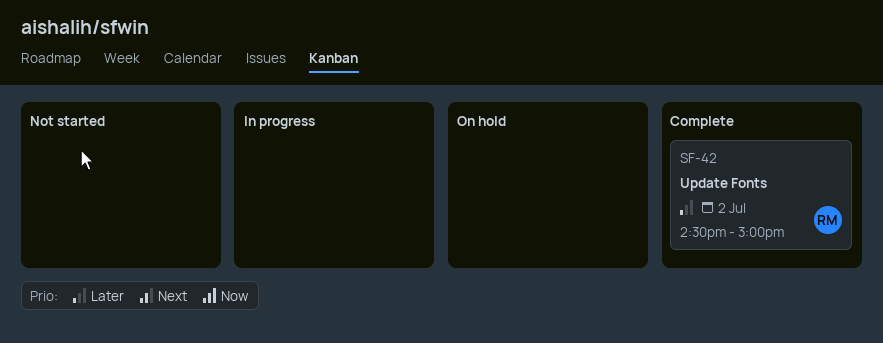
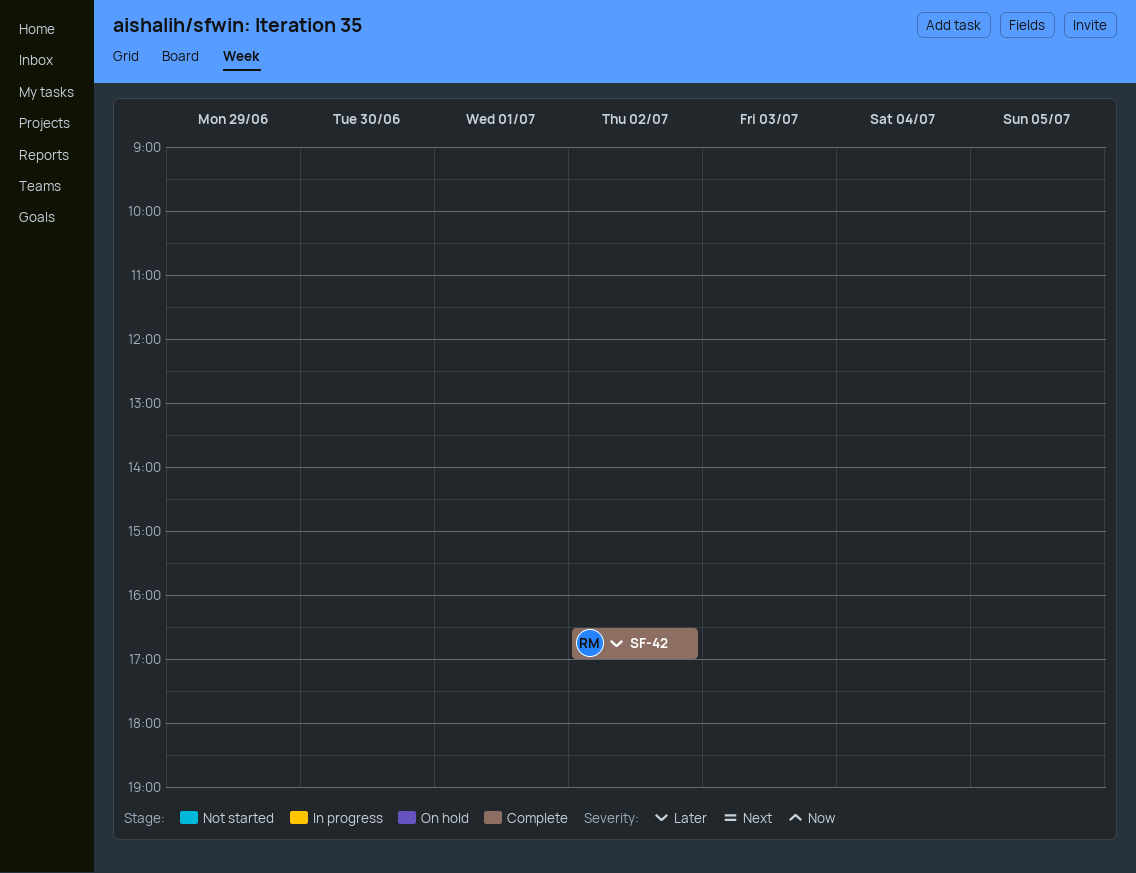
SF-42, begins: 14:30 -> 16:30
SF-42, ends: 15:00 -> 17:00

